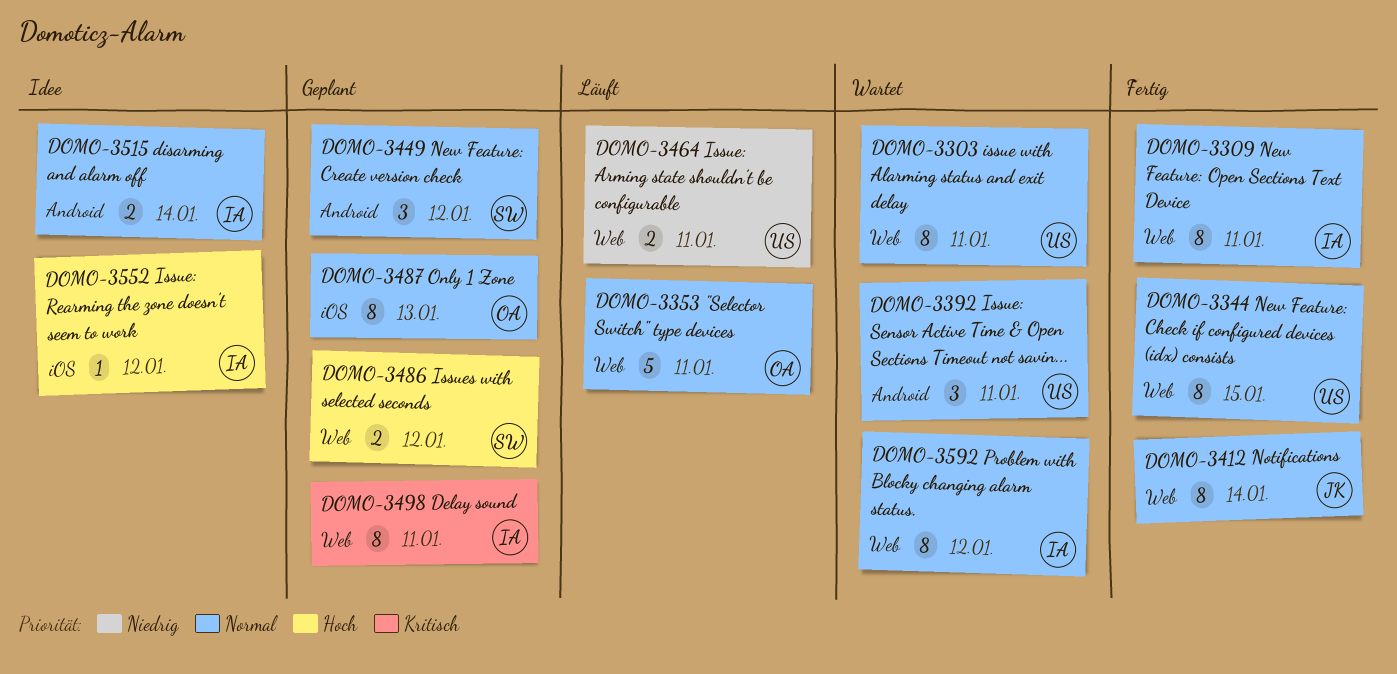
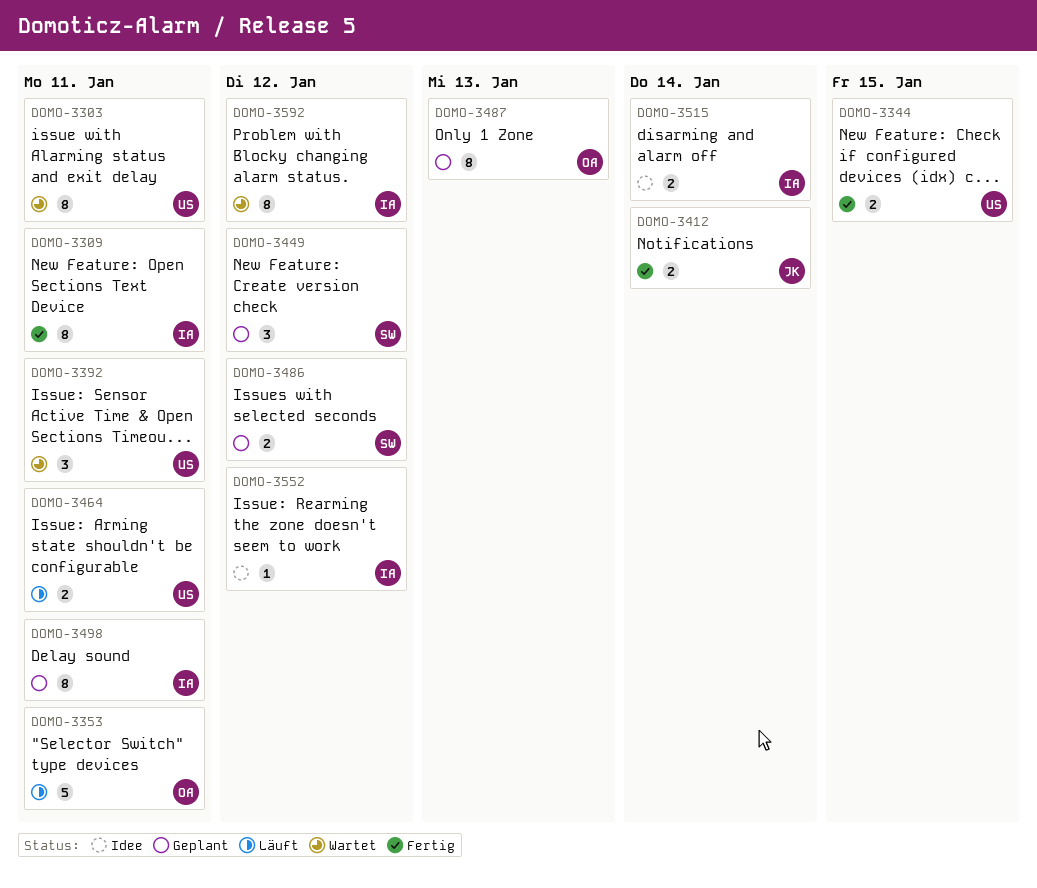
DOMO-3344, estimate: 8 -> 2
DOMO-3412, estimate: 8 -> 2

